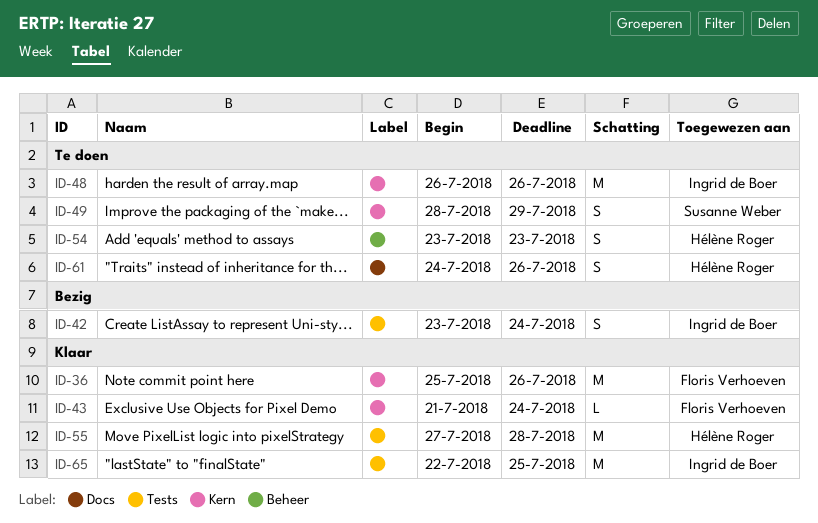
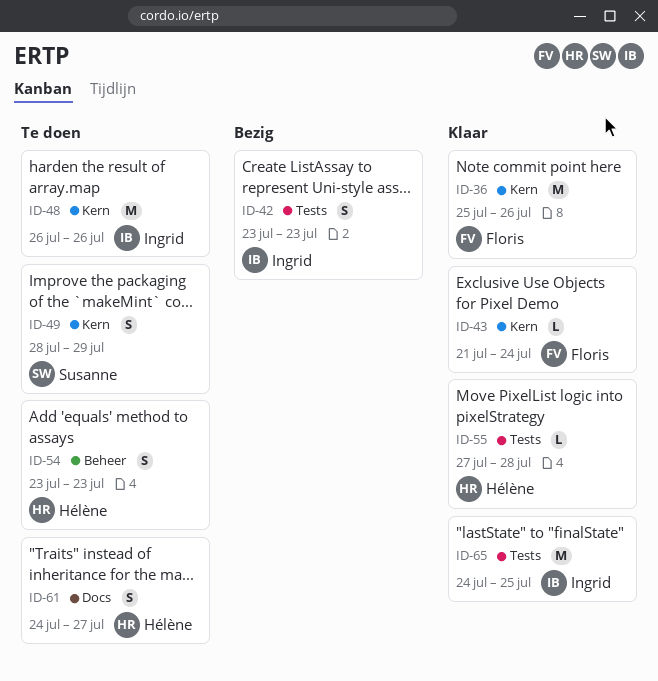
ID-42, due: Jul 24 -> Jul 23
ID-55, estimate: M -> L
ID-61, due: Jul 26 -> Jul 27
ID-65, start: Jul 22 -> Jul 24

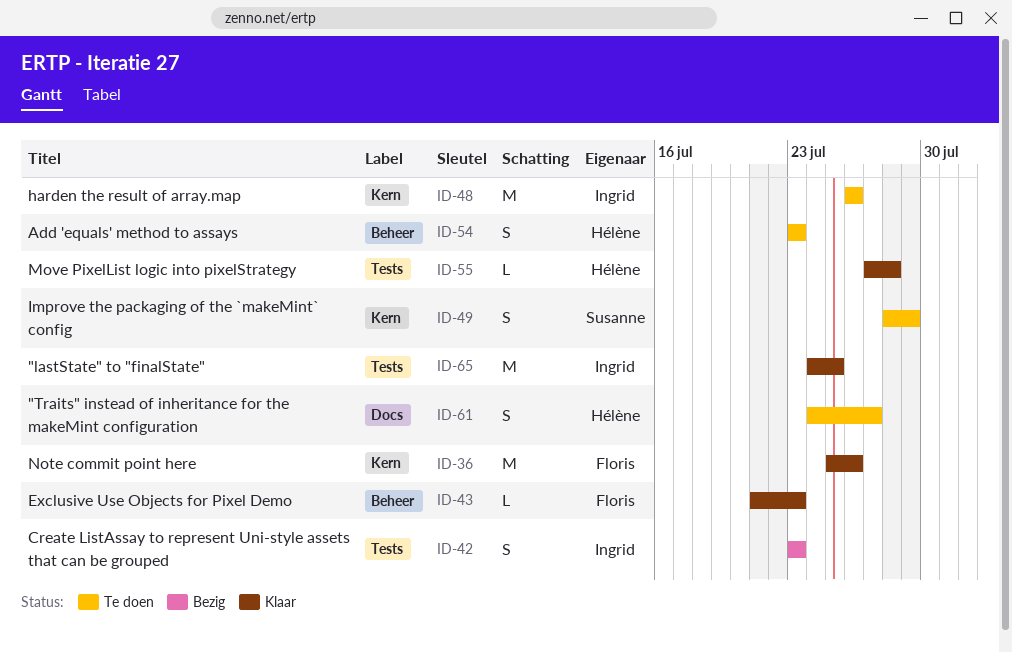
ID-43, label: Kern -> Beheer
ID-43, due: Jul 24 -> Jul 23

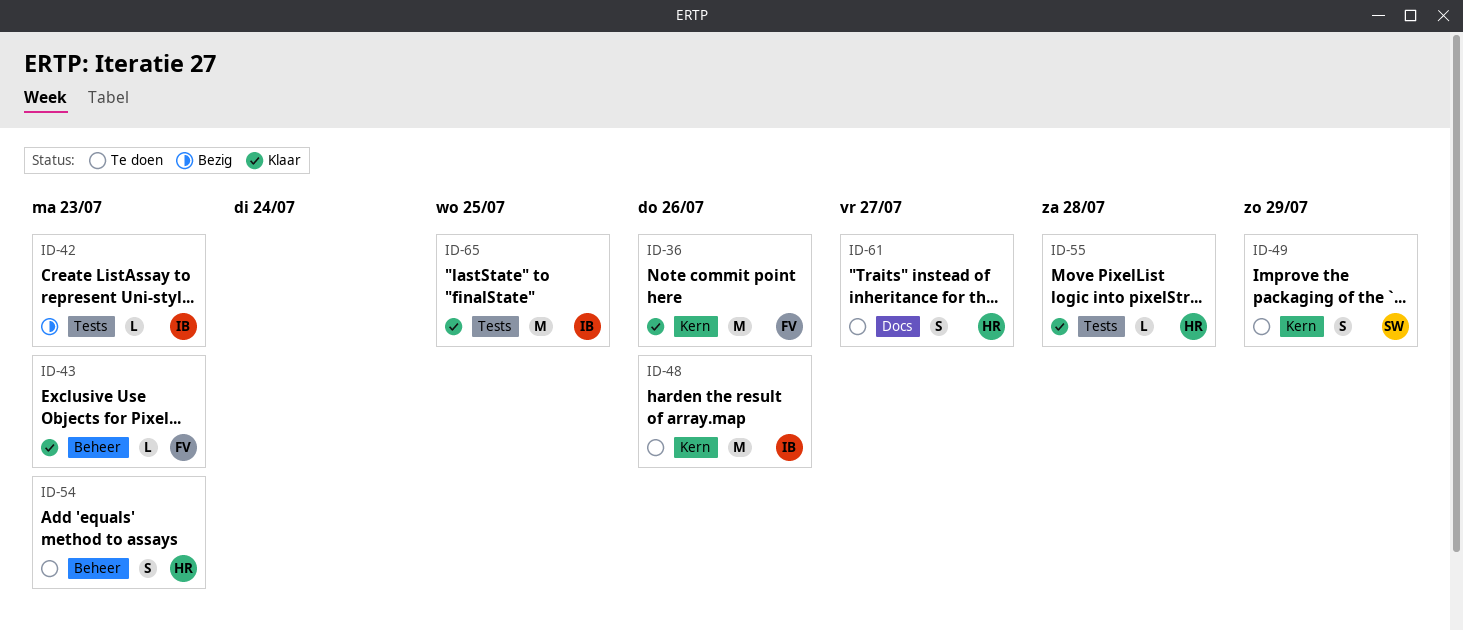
ID-42, estimate: S -> L

